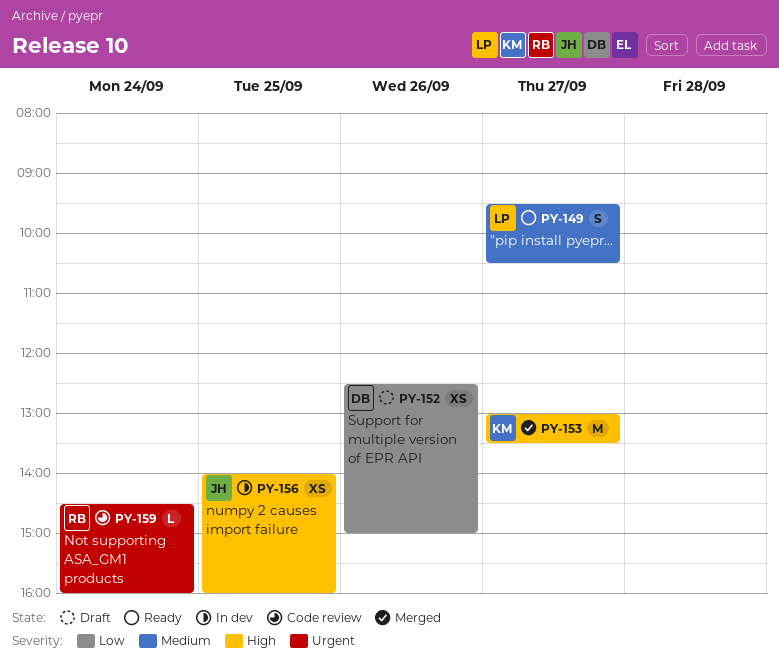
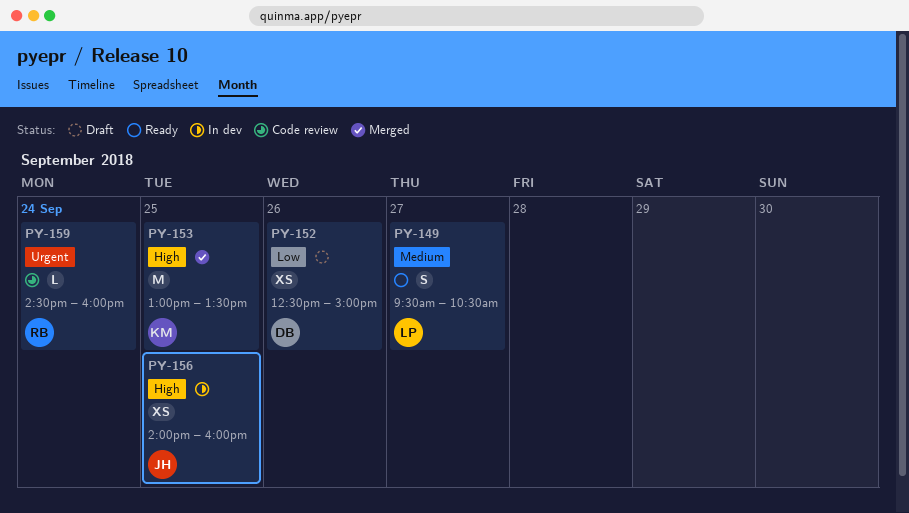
PY-153, day: Sep 27 -> Sep 25

